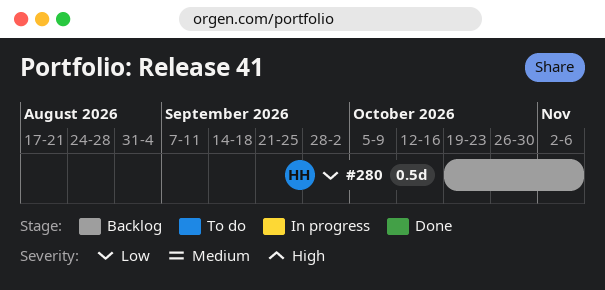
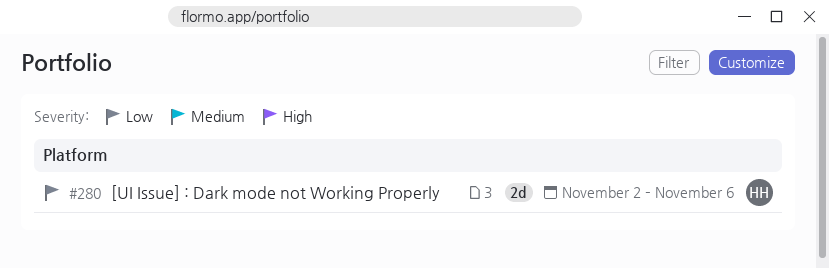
#280, estimate: 0.5d -> 2d
#280, start: Oct 19 -> Nov 2

